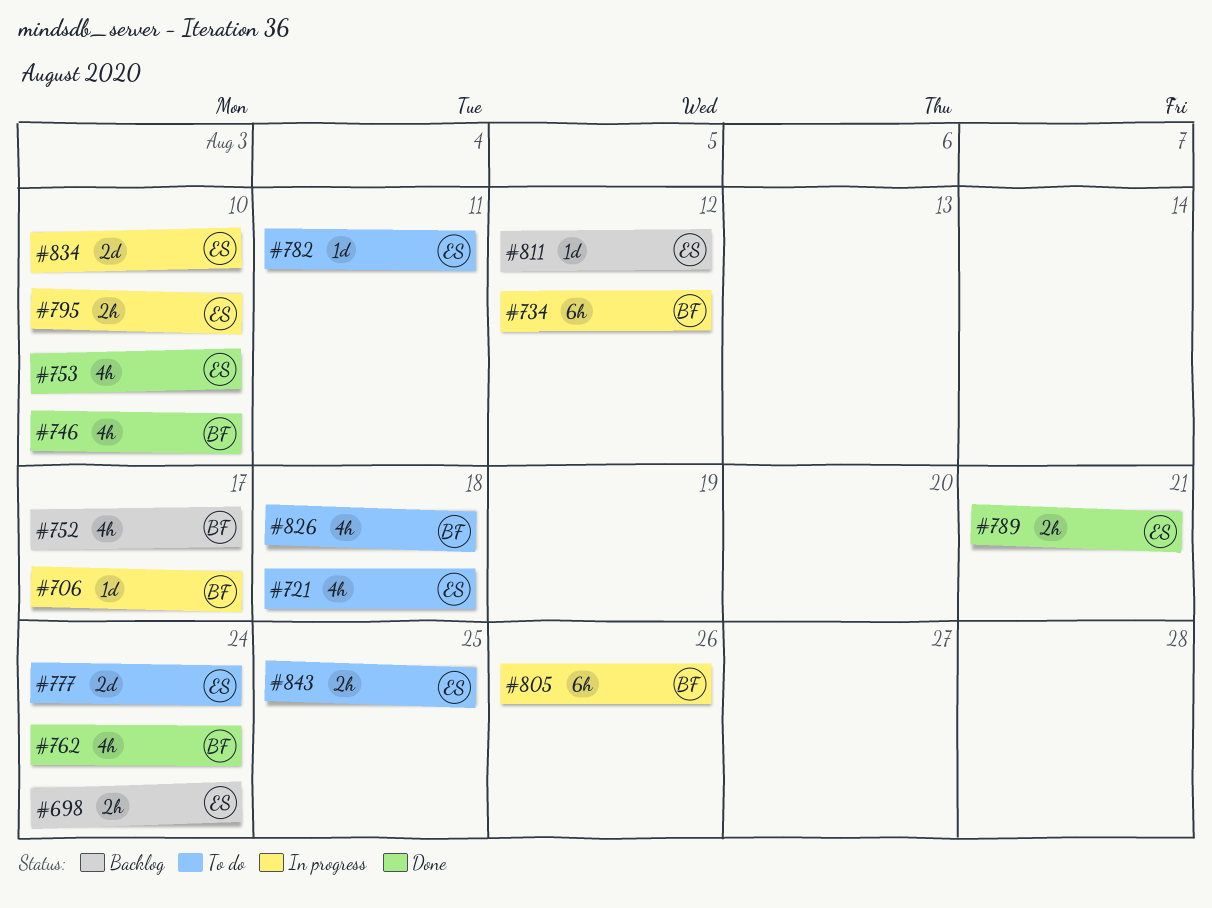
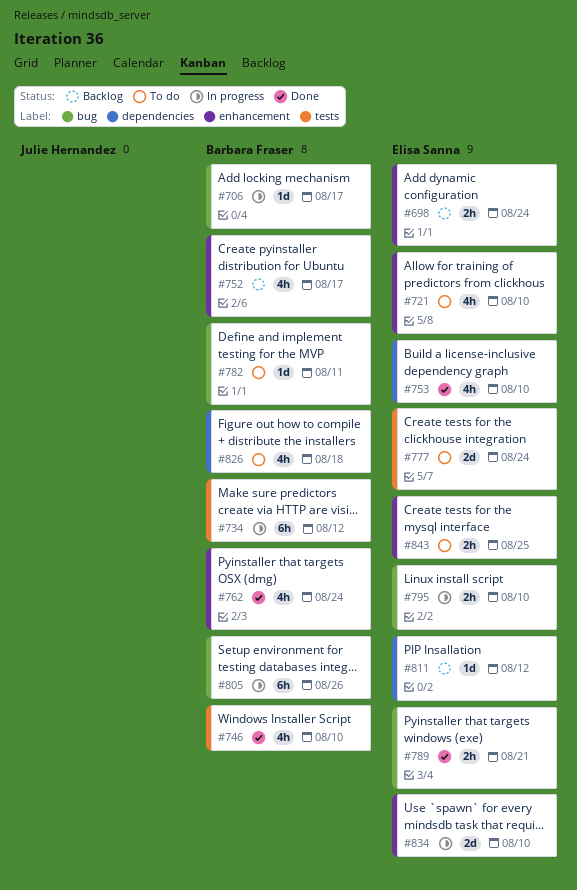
#721, due: Aug 18 -> Aug 10
#782, owner: Elisa Sanna -> Barbara Fraser

